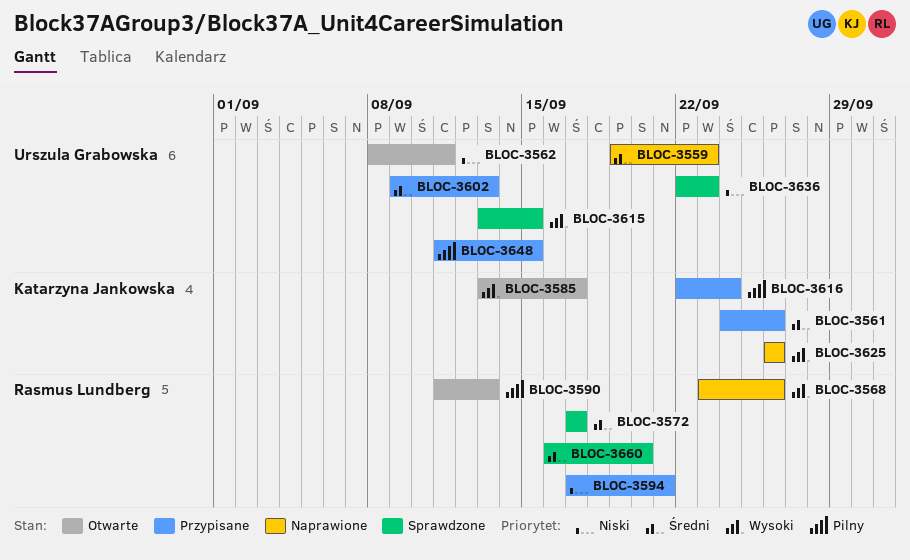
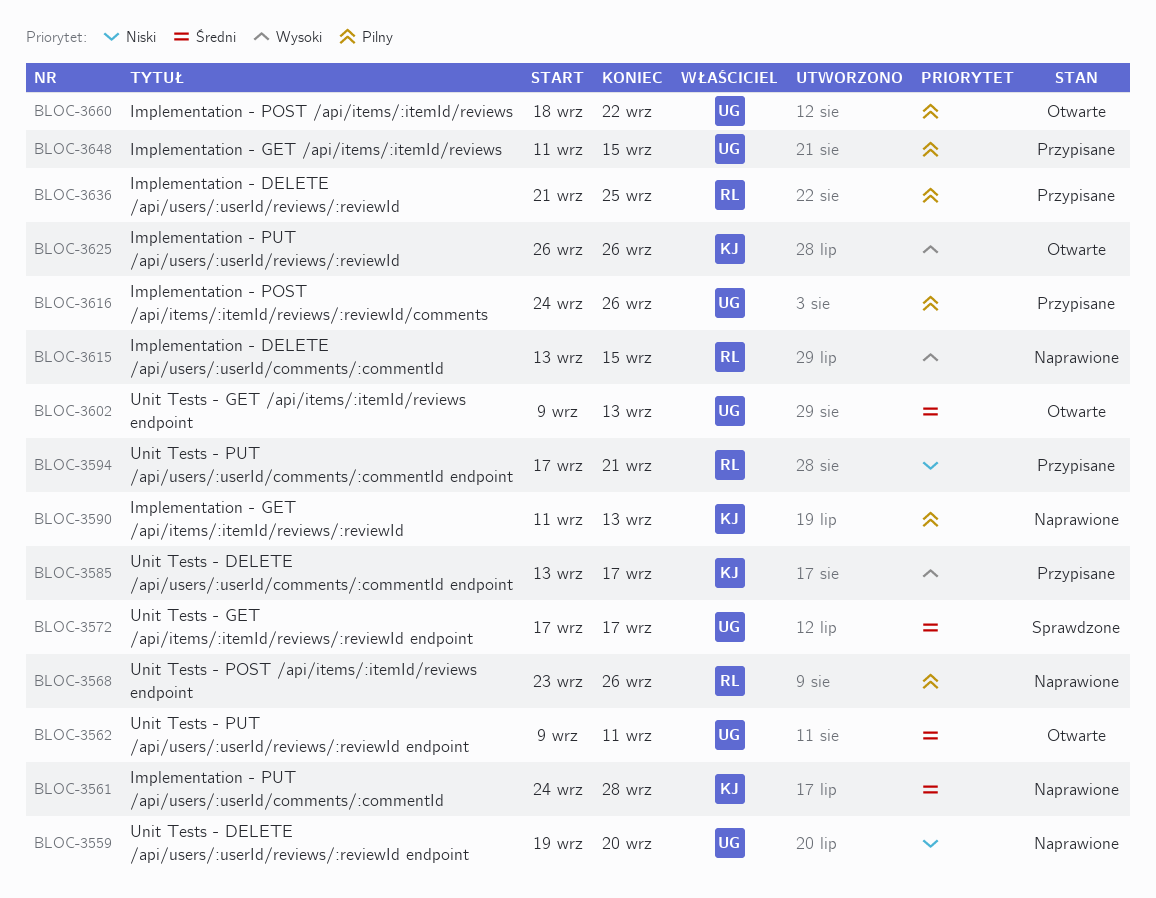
BLOC-3559, priority: Średni -> Niski
BLOC-3559, due: Sep 23 -> Sep 20
BLOC-3561, status: Przypisane -> Naprawione
BLOC-3561, due: Sep 26 -> Sep 28
BLOC-3562, priority: Niski -> Średni
BLOC-3562, start: Sep 8 -> Sep 9
BLOC-3568, priority: Wysoki -> Pilny
BLOC-3572, owner: Rasmus Lundberg -> Urszula Grabowska
BLOC-3585, status: Otwarte -> Przypisane
BLOC-3590, status: Otwarte -> Naprawione
BLOC-3590, owner: Rasmus Lundberg -> Katarzyna Jankowska
BLOC-3602, status: Przypisane -> Otwarte
BLOC-3615, status: Sprawdzone -> Naprawione
BLOC-3615, owner: Urszula Grabowska -> Rasmus Lundberg
BLOC-3616, owner: Katarzyna Jankowska -> Urszula Grabowska
BLOC-3616, start: Sep 22 -> Sep 24
BLOC-3616, due: Sep 24 -> Sep 26
BLOC-3625, status: Naprawione -> Otwarte
BLOC-3636, status: Sprawdzone -> Przypisane
BLOC-3636, owner: Urszula Grabowska -> Rasmus Lundberg
BLOC-3636, priority: Niski -> Pilny
BLOC-3636, start: Sep 22 -> Sep 21
BLOC-3636, due: Sep 23 -> Sep 25
BLOC-3660, status: Sprawdzone -> Otwarte
BLOC-3660, owner: Rasmus Lundberg -> Urszula Grabowska
BLOC-3660, priority: Średni -> Pilny
BLOC-3660, start: Sep 16 -> Sep 18
BLOC-3660, due: Sep 20 -> Sep 22

